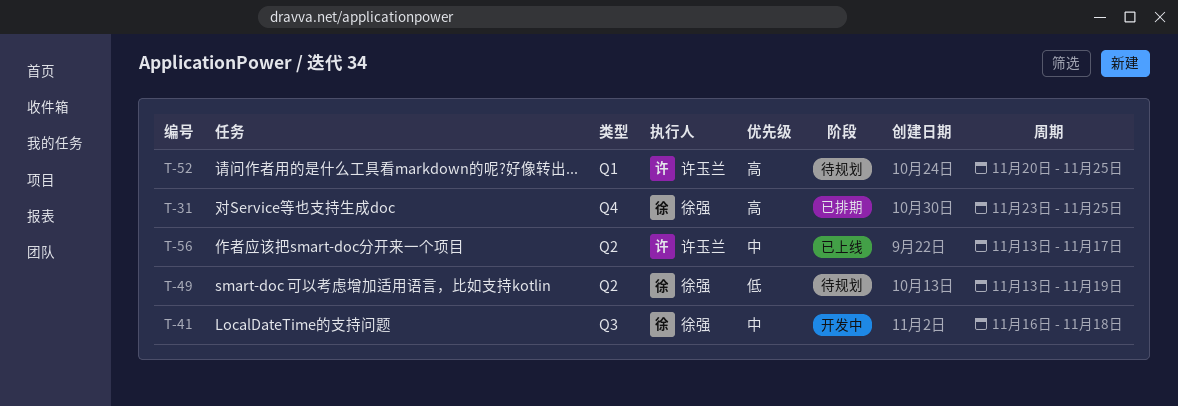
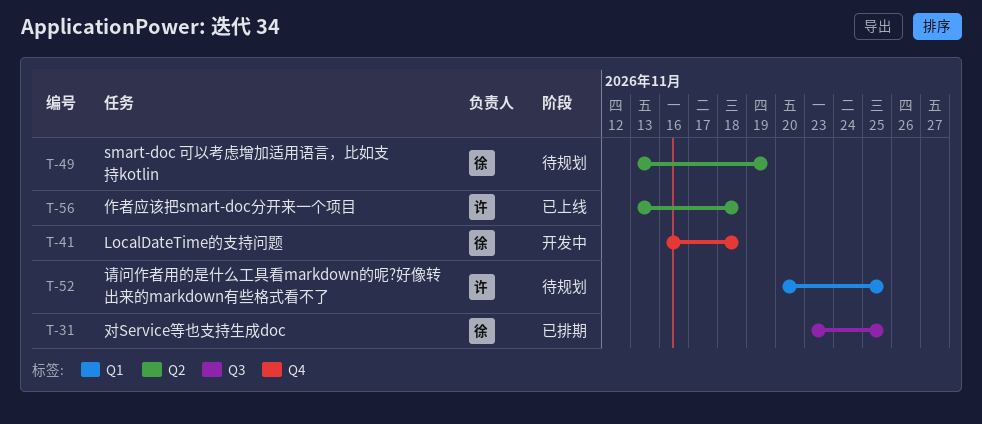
T-31, label: Q4 -> Q3
T-41, label: Q3 -> Q4
T-56, due: Nov 17 -> Nov 18

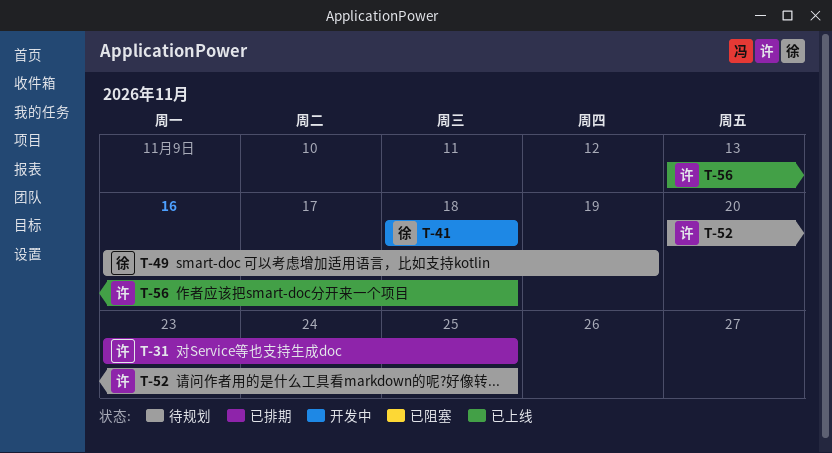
T-31, owner: 徐 -> 许
T-41, start: Nov 16 -> Nov 18
T-49, start: Nov 13 -> Nov 16

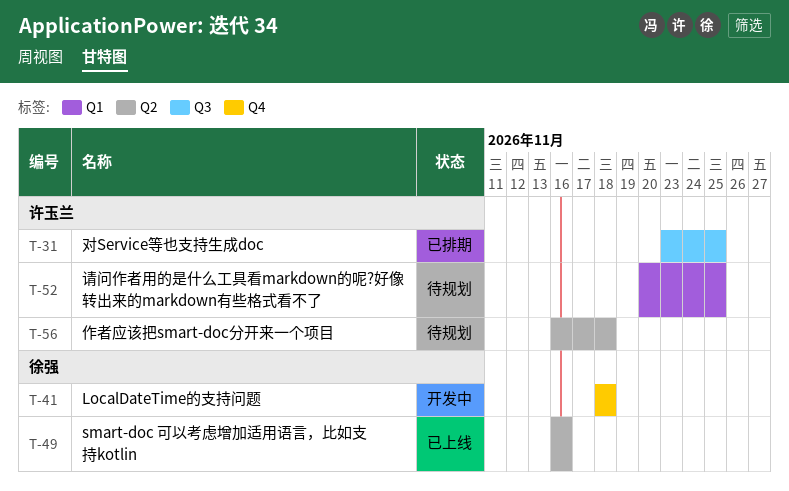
T-49, status: 待规划 -> 已上线
T-49, due: Nov 19 -> Nov 16
T-56, status: 已上线 -> 待规划
T-56, start: Nov 13 -> Nov 16

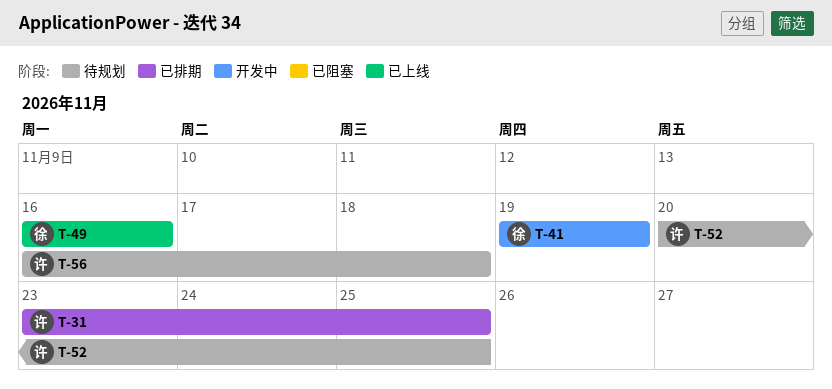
T-41, start: Nov 18 -> Nov 19
T-41, due: Nov 18 -> Nov 19

